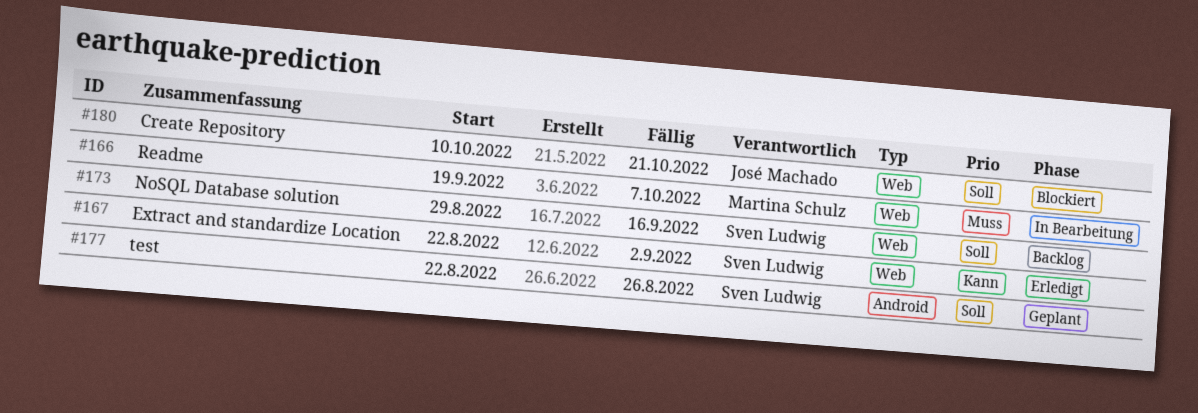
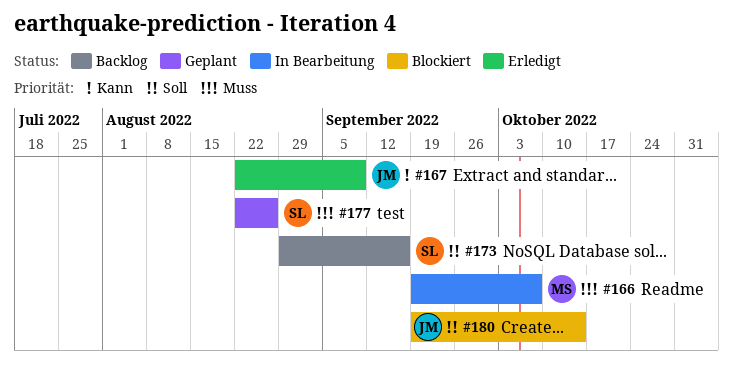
#167, owner: Sven Ludwig -> José Machado
#167, due: Sep 2 -> Sep 9
#177, priority: Soll -> Muss
#180, start: Oct 10 -> Sep 19
#180, due: Oct 21 -> Oct 14

